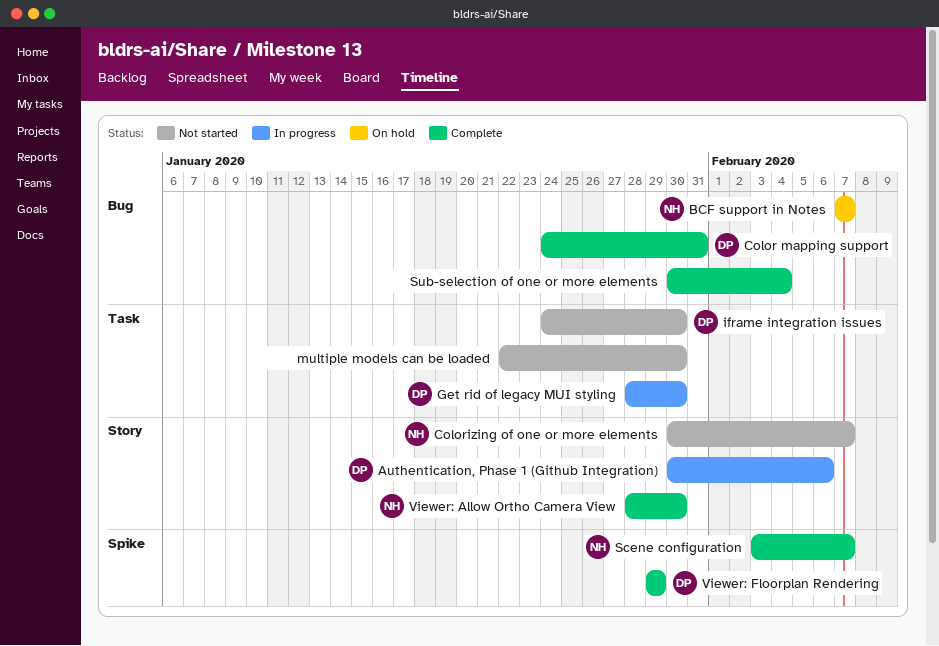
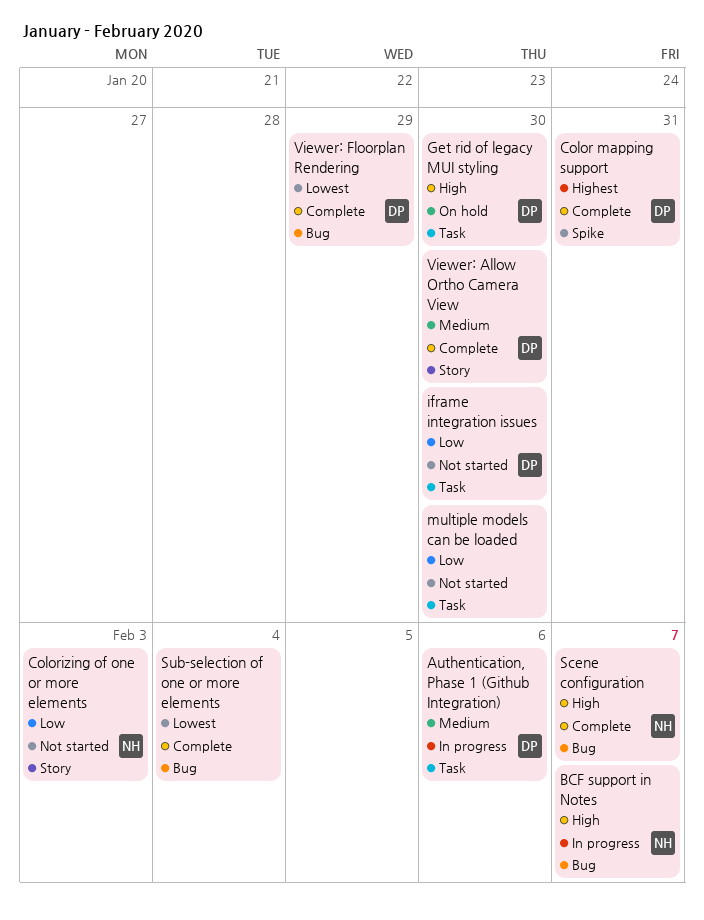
Authentication, Phase 1 (Github Integration), label: Story -> Task
BCF support in Notes, status: On hold -> In progress
Color mapping support, label: Bug -> Spike
Colorizing of one or more elements, due: Feb 7 -> Feb 3
Get rid of legacy MUI styling, status: In progress -> On hold
Scene configuration, label: Spike -> Bug
Viewer: Allow Ortho Camera View, owner: NH -> DP
Viewer: Floorplan Rendering, label: Spike -> Bug

